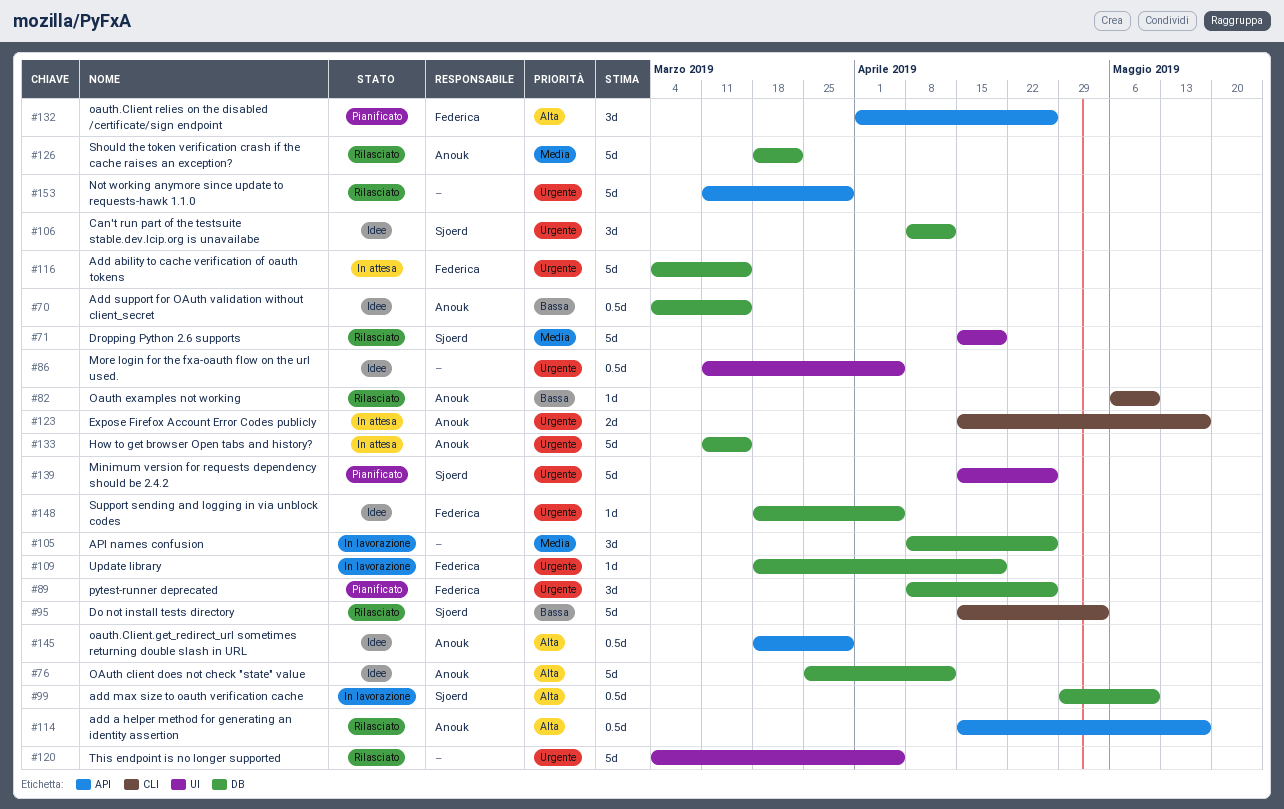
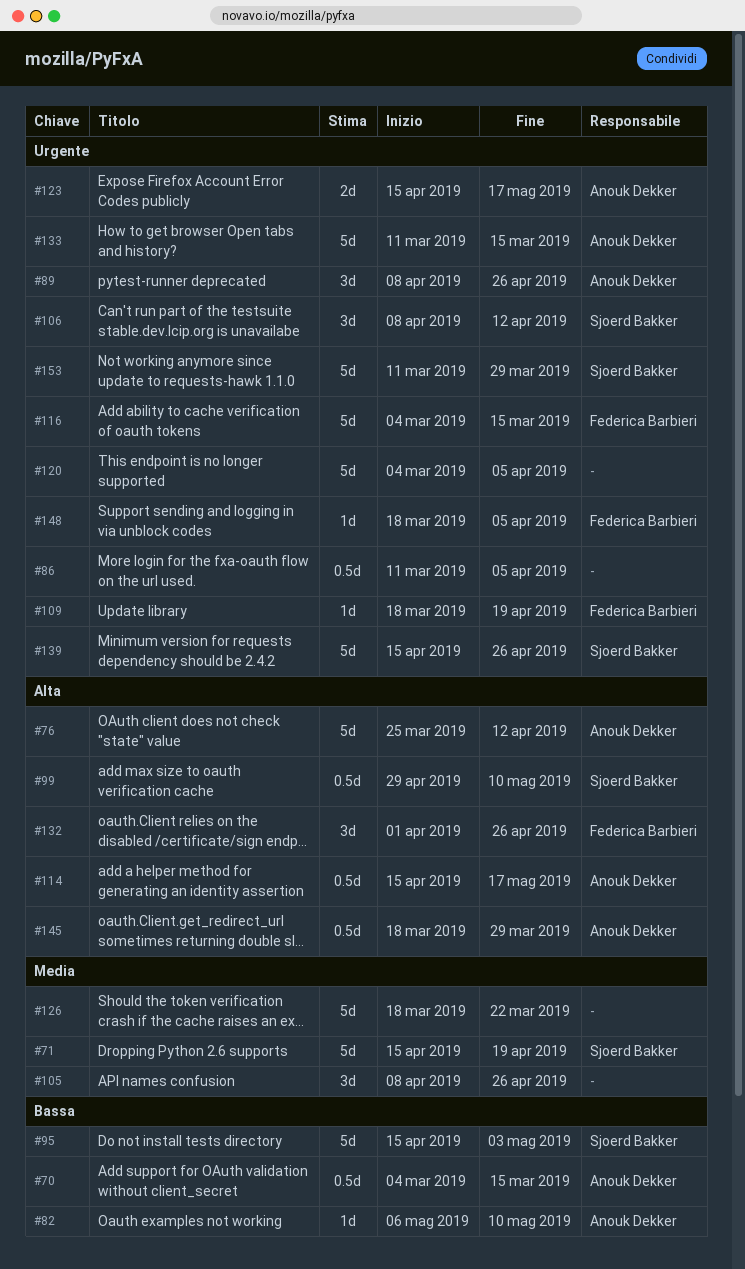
#89, owner: Federica Barbieri -> Anouk Dekker
#126, owner: Anouk Dekker -> none
#153, owner: none -> Sjoerd Bakker

